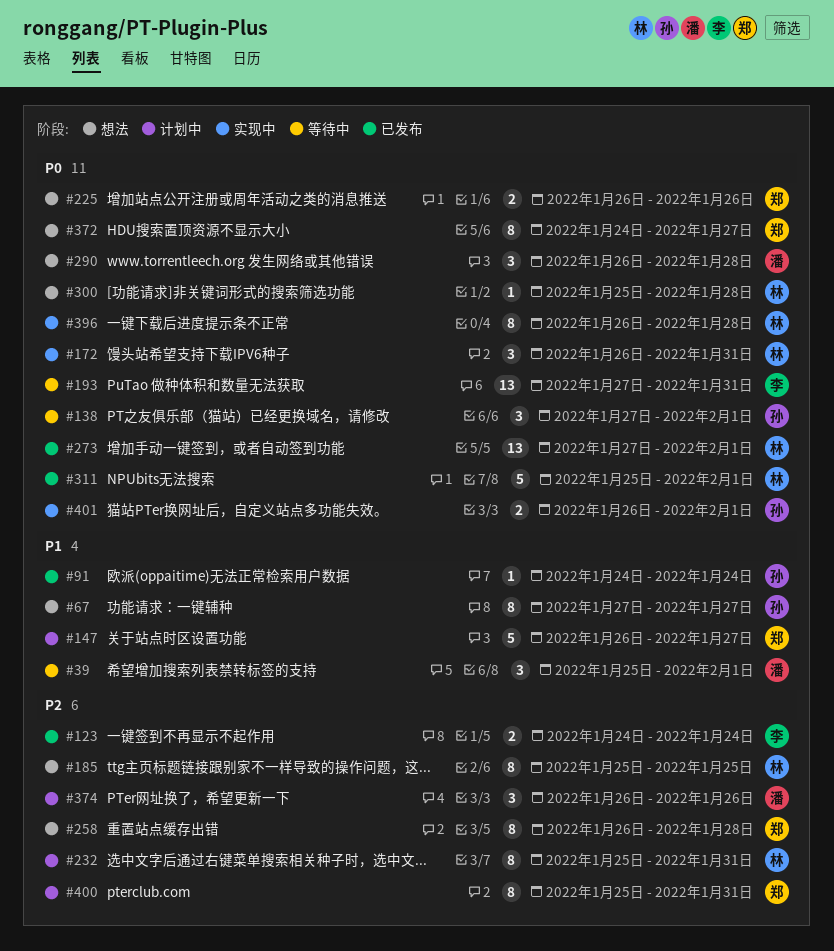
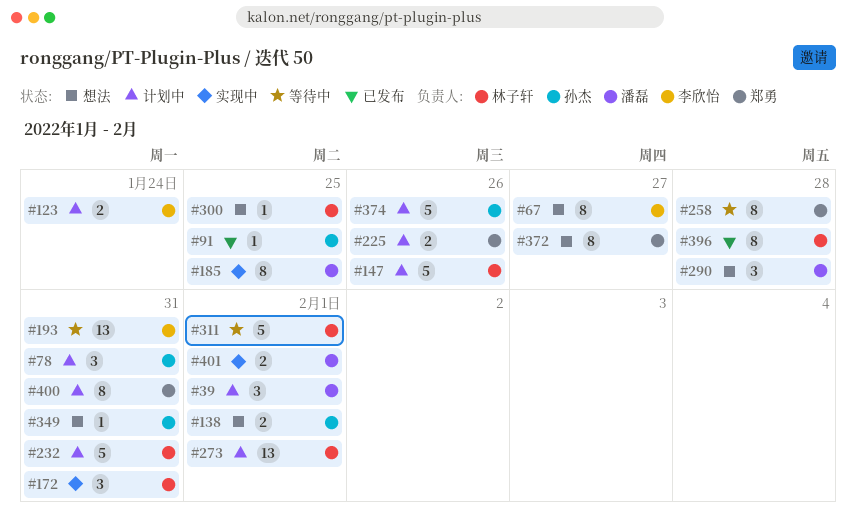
#39, status: 等待中 -> 计划中
#67, owner: 孙杰 -> 李欣怡
#78: none -> present
#91, due: Jan 24 -> Jan 25
#123, status: 已发布 -> 计划中
#138, status: 等待中 -> 想法
#138, estimate: 3 -> 2
#147, owner: 郑勇 -> 林子轩
#147, due: Jan 27 -> Jan 26
#185, status: 想法 -> 实现中
#185, owner: 林子轩 -> 潘磊
#225, status: 想法 -> 计划中
#232, estimate: 8 -> 5
#258, status: 想法 -> 等待中
#273, status: 已发布 -> 计划中
#300, due: Jan 28 -> Jan 25
#311, status: 已发布 -> 等待中
#349: none -> present
#374, owner: 潘磊 -> 孙杰
#374, estimate: 3 -> 5
#396, status: 实现中 -> 已发布
#401, owner: 孙杰 -> 潘磊

